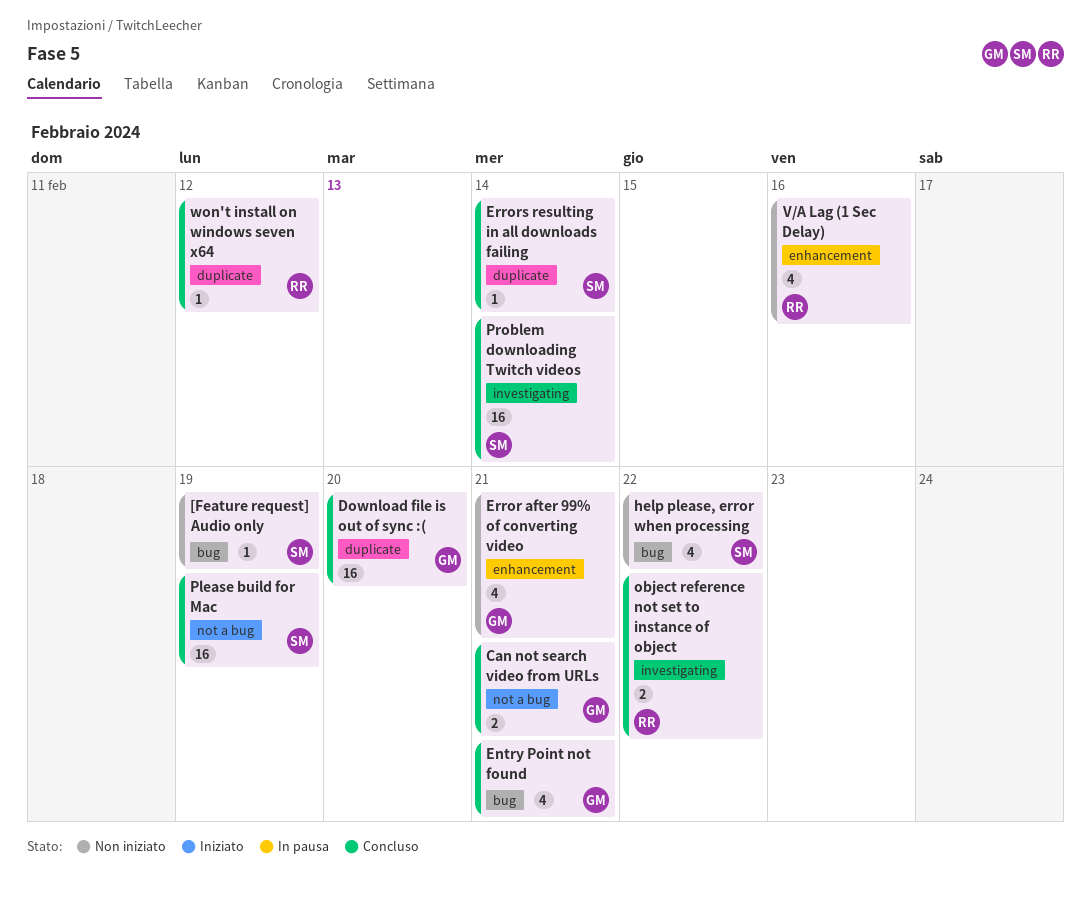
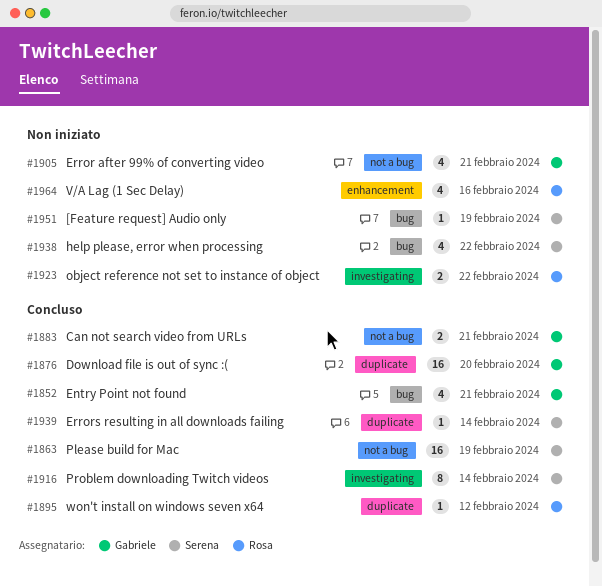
Error after 99% of converting video, label: enhancement -> not a bug
object reference not set to instance of object, status: Concluso -> Non iniziato
Problem downloading Twitch videos, estimate: 16 -> 8

